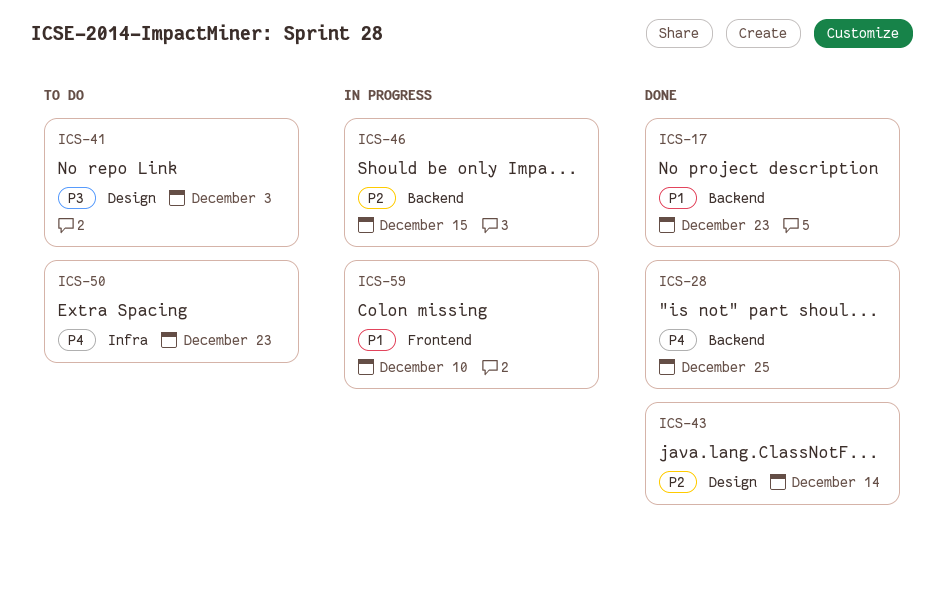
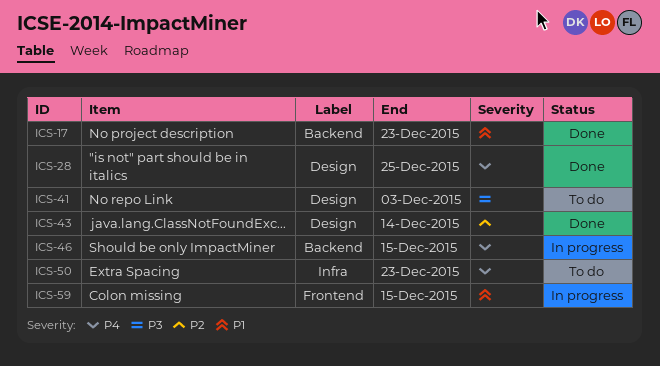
ICS-28, label: Backend -> Design
ICS-46, priority: P2 -> P4
ICS-59, due: Dec 10 -> Dec 15

